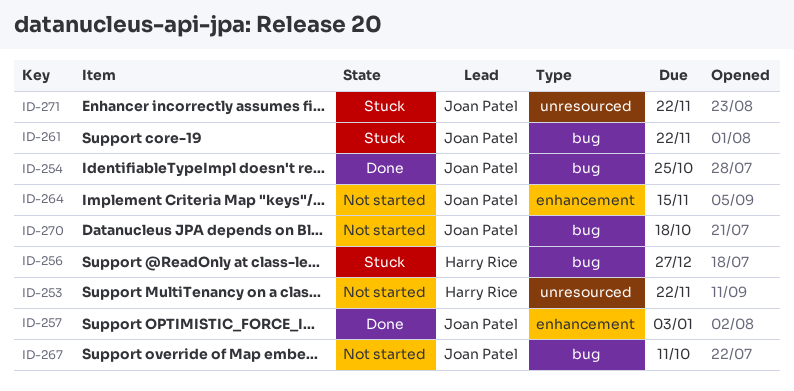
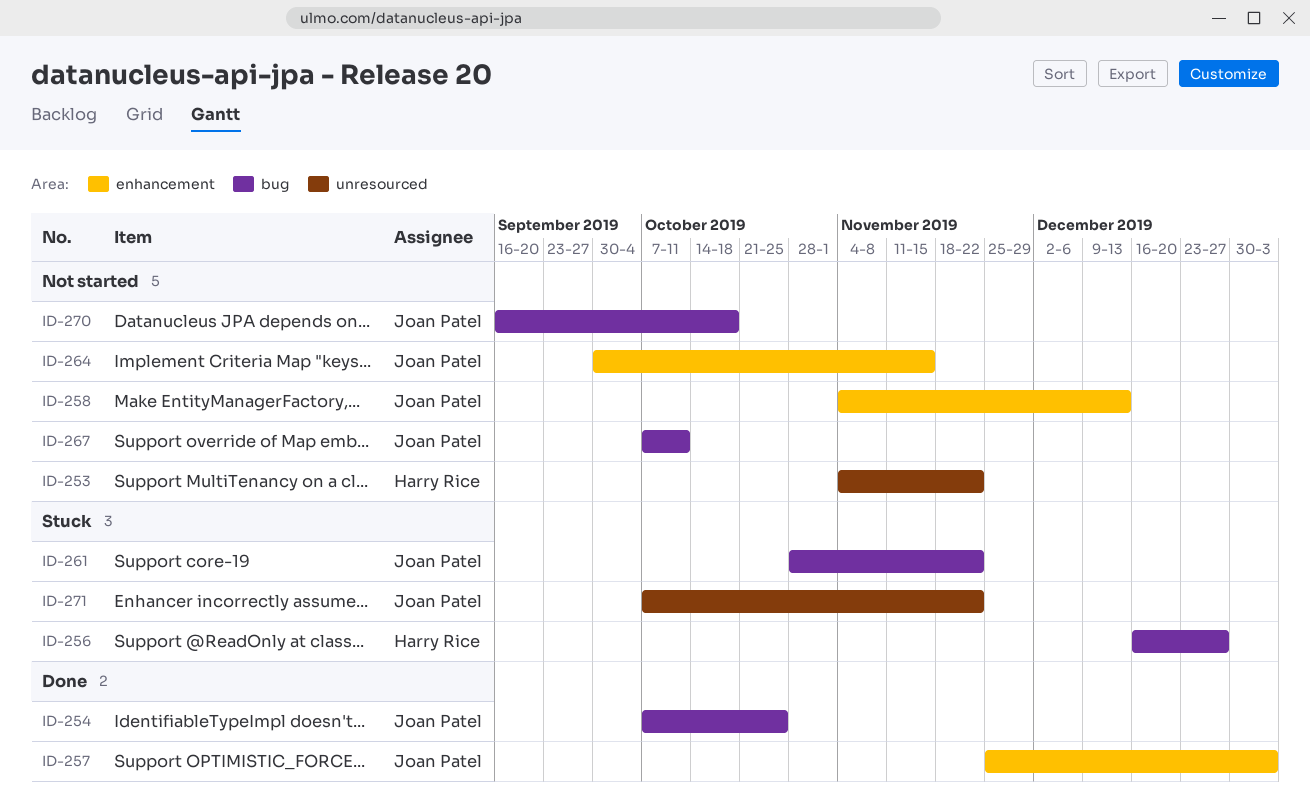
ID-258: none -> present

